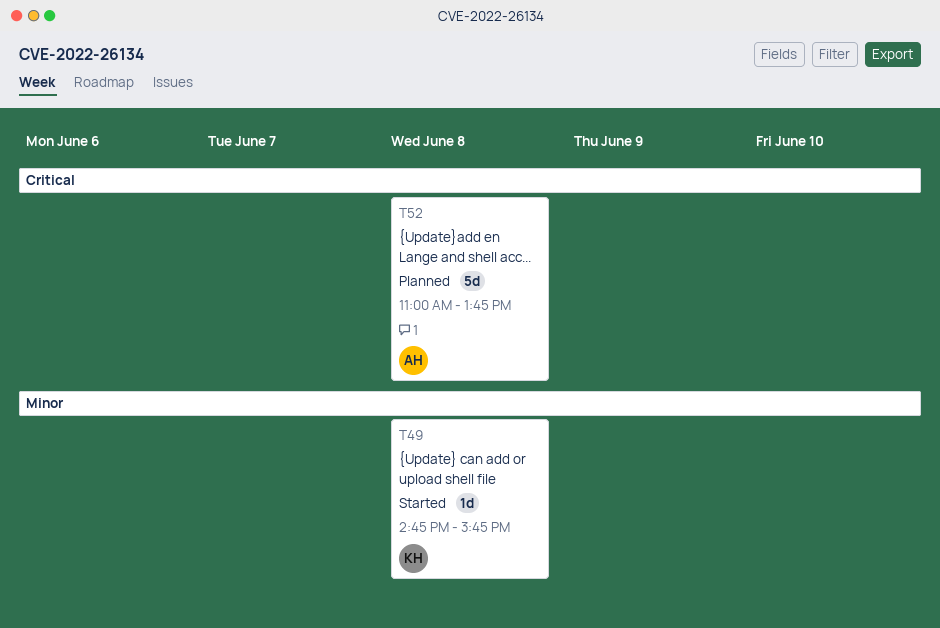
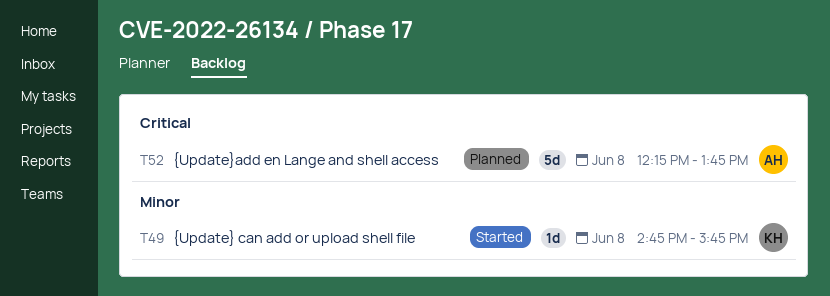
T52, begins: 11:00 -> 12:15

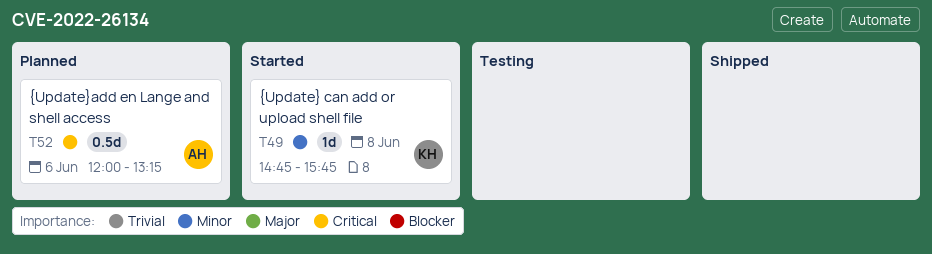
T52, estimate: 5d -> 0.5d
T52, day: Jun 8 -> Jun 6
T52, begins: 12:15 -> 12:00
T52, ends: 13:45 -> 13:15

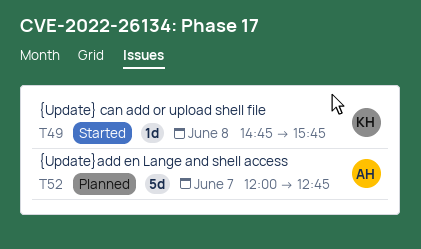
T52, estimate: 0.5d -> 5d
T52, day: Jun 6 -> Jun 7
T52, ends: 13:15 -> 12:45

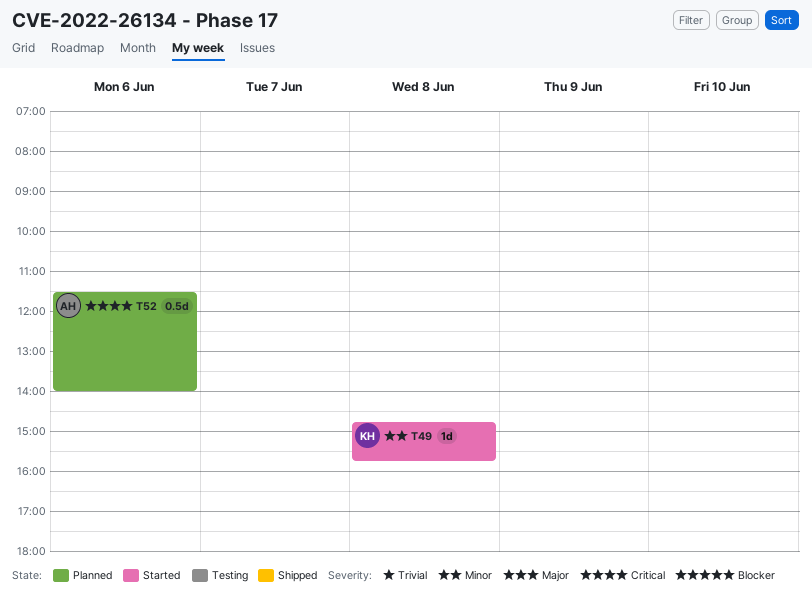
T52, estimate: 5d -> 0.5d
T52, day: Jun 7 -> Jun 6
T52, begins: 12:00 -> 11:30
T52, ends: 12:45 -> 14:00

